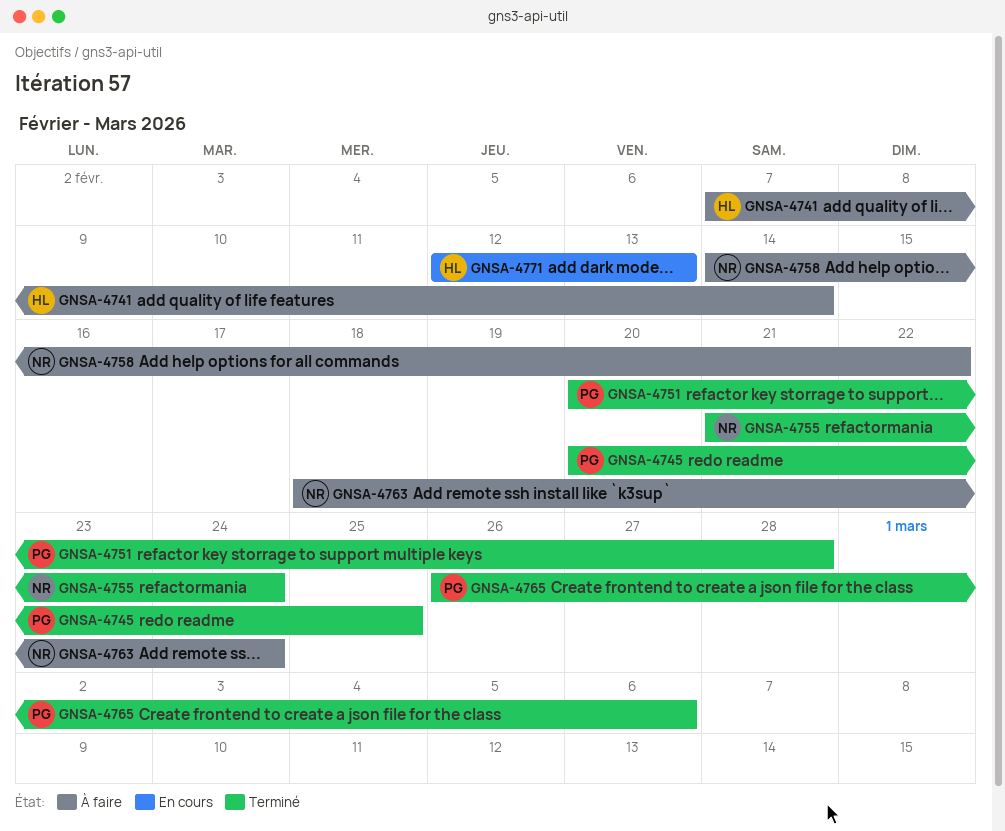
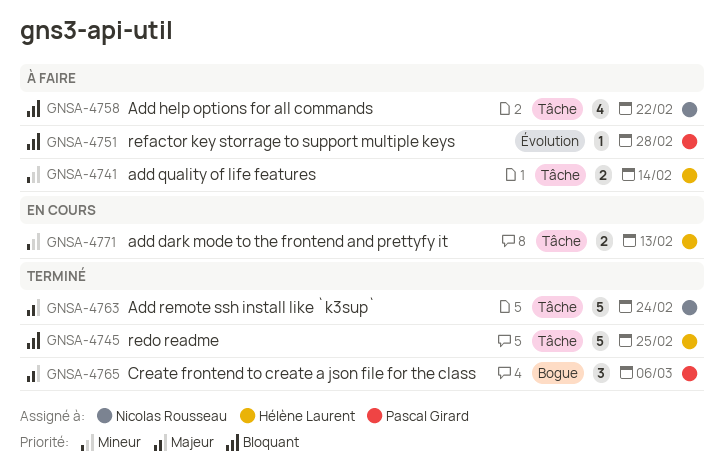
GNSA-4745, owner: Pascal Girard -> Hélène Laurent
GNSA-4751, status: Terminé -> À faire
GNSA-4755: present -> none
GNSA-4763, status: À faire -> Terminé

